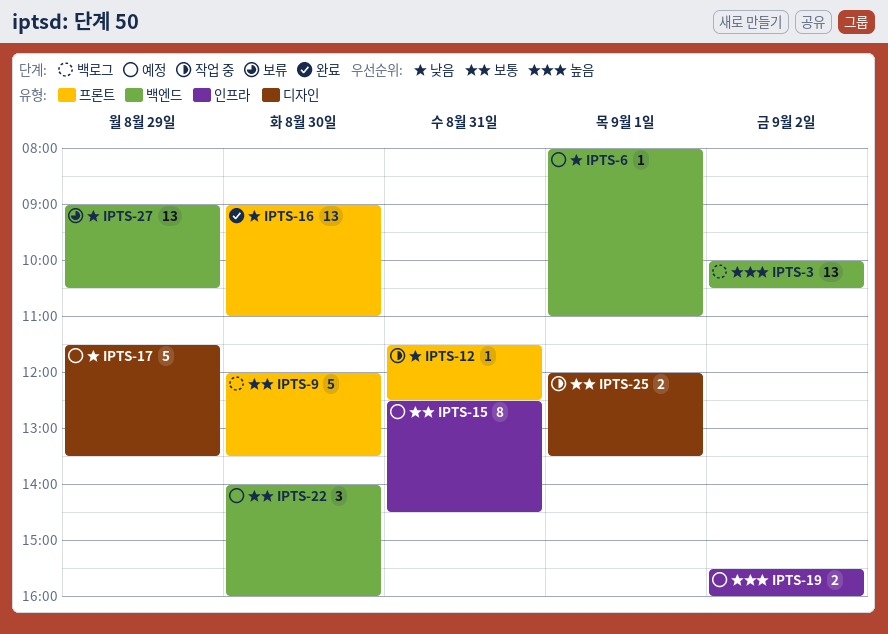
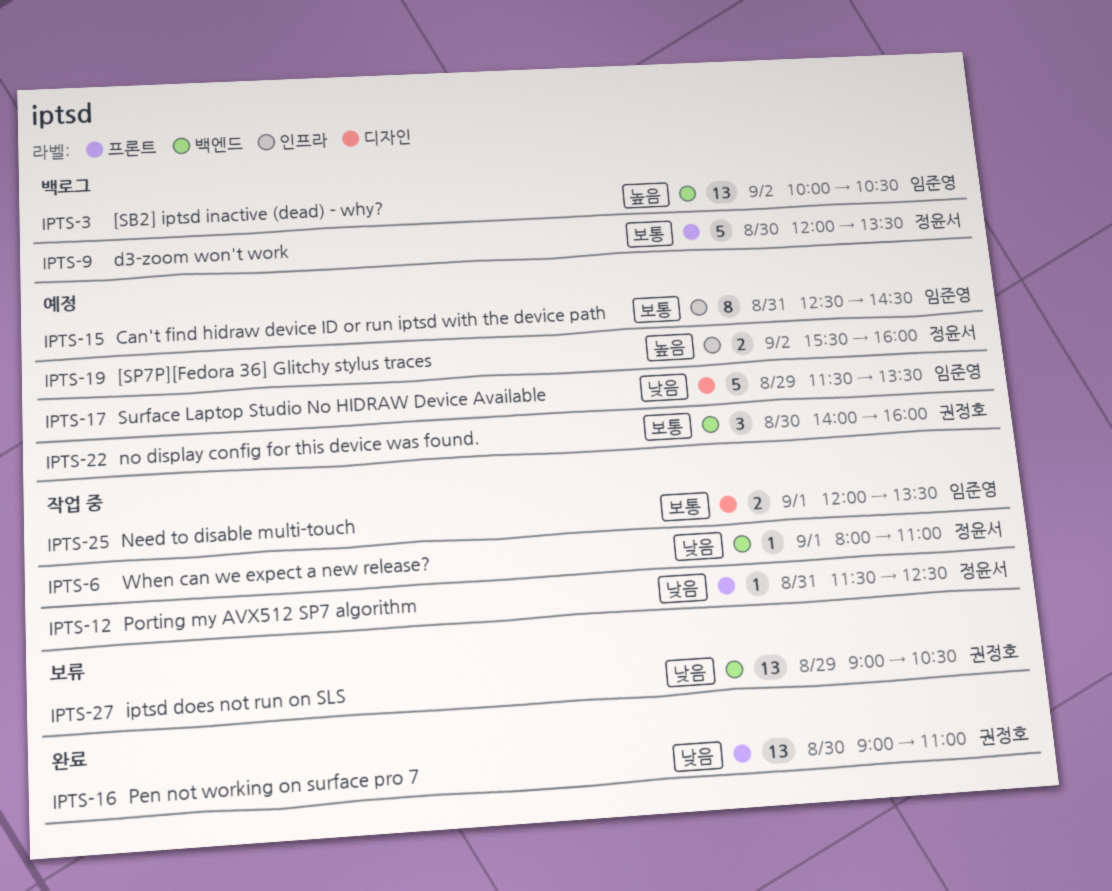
IPTS-6, status: 예정 -> 작업 중

